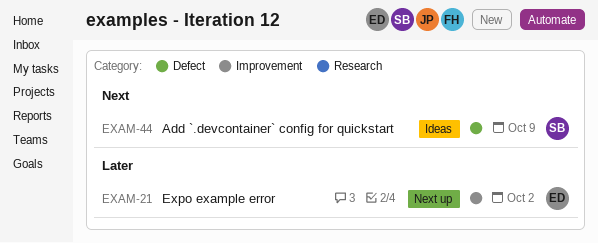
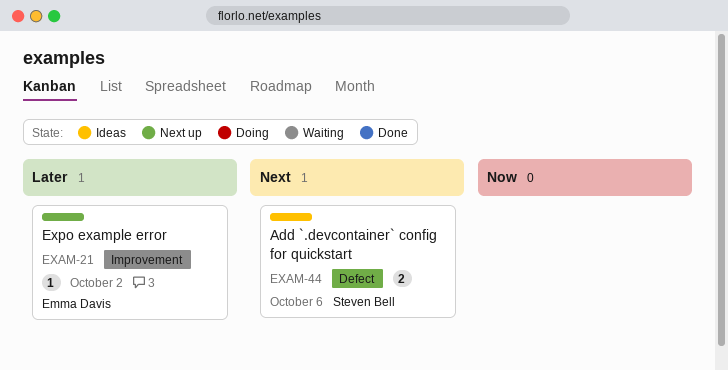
EXAM-44, due: Oct 9 -> Oct 6

